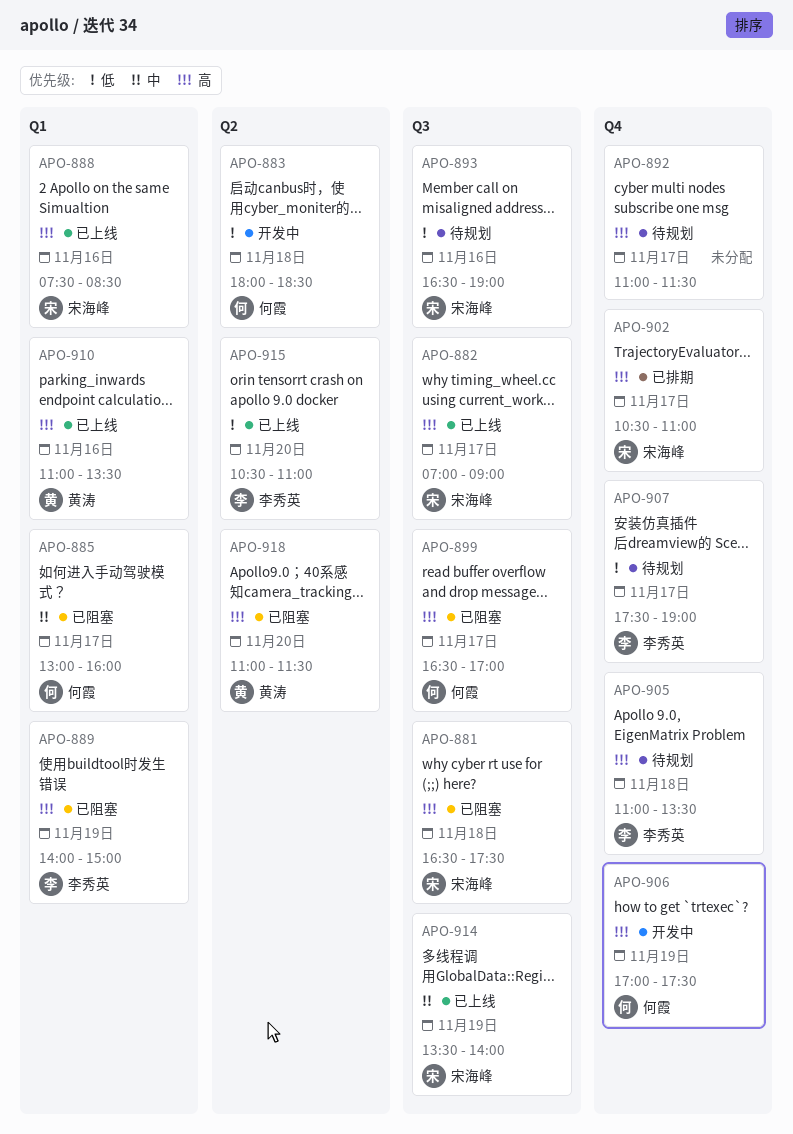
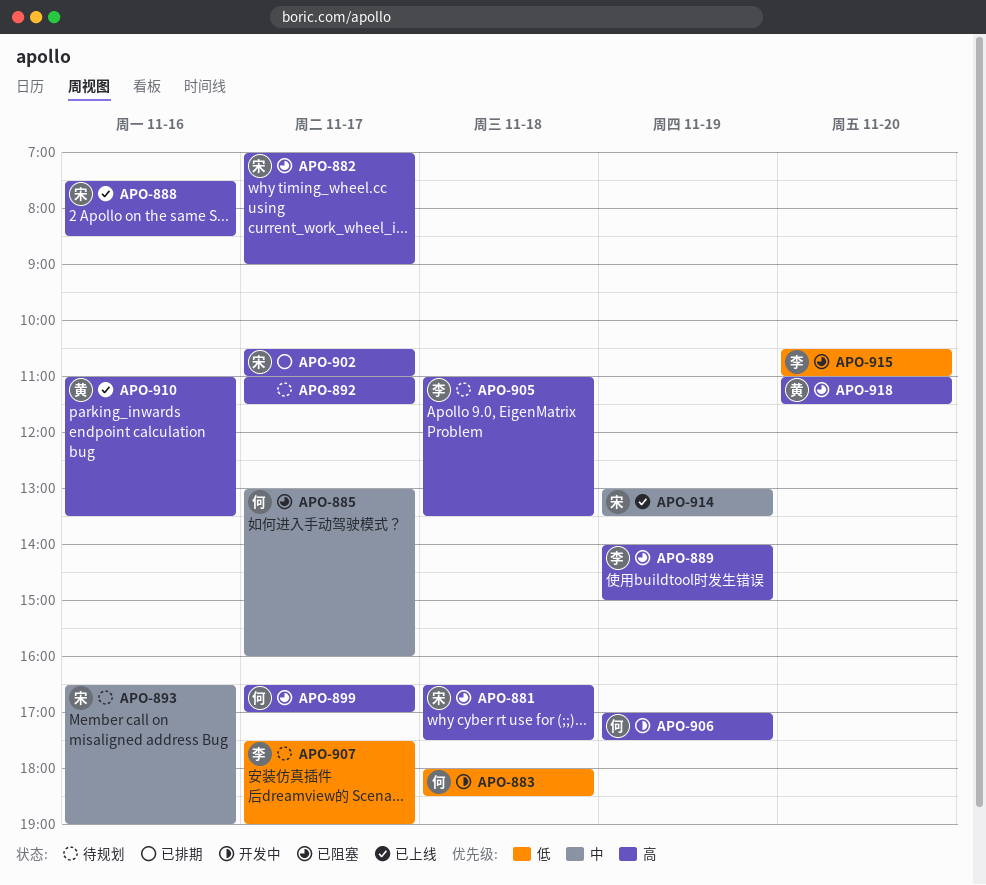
APO-882, status: 已上线 -> 已阻塞
APO-893, priority: 低 -> 中
APO-914, begins: 13:30 -> 13:00
APO-914, ends: 14:00 -> 13:30
APO-915, status: 已上线 -> 已阻塞

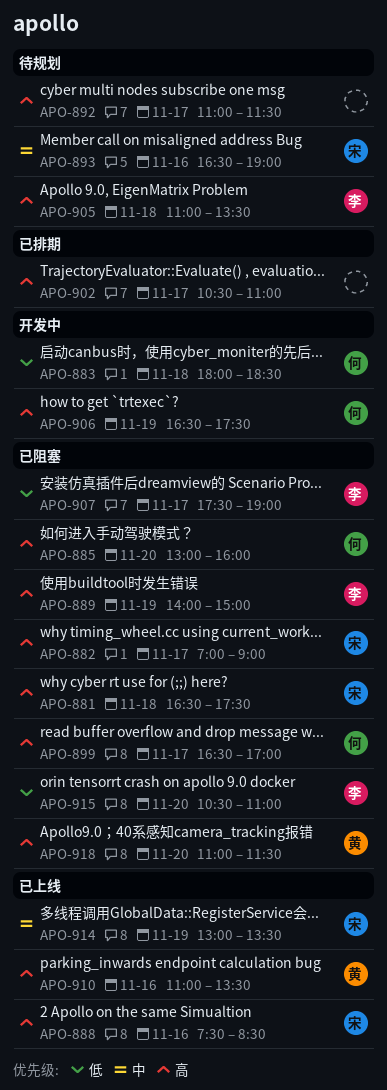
APO-885, priority: 中 -> 高
APO-885, day: Nov 17 -> Nov 20
APO-902, owner: 宋 -> none
APO-906, begins: 17:00 -> 16:30
APO-907, status: 待规划 -> 已阻塞

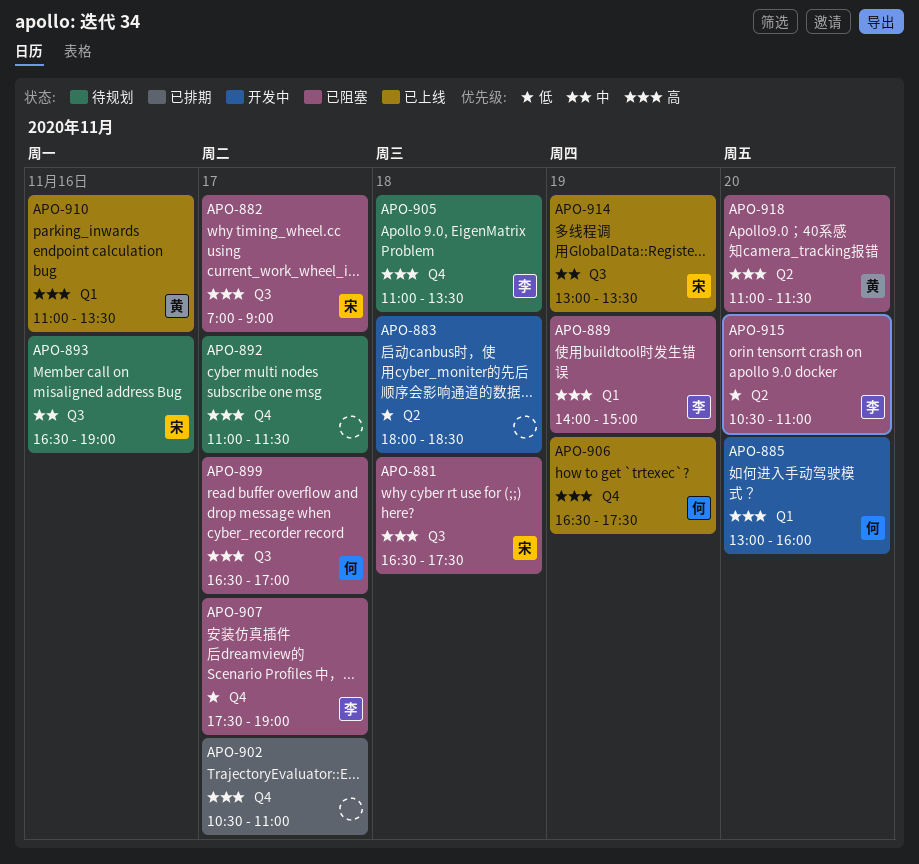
APO-883, owner: 何 -> none
APO-885, status: 已阻塞 -> 开发中
APO-888: present -> none
APO-906, status: 开发中 -> 已上线

